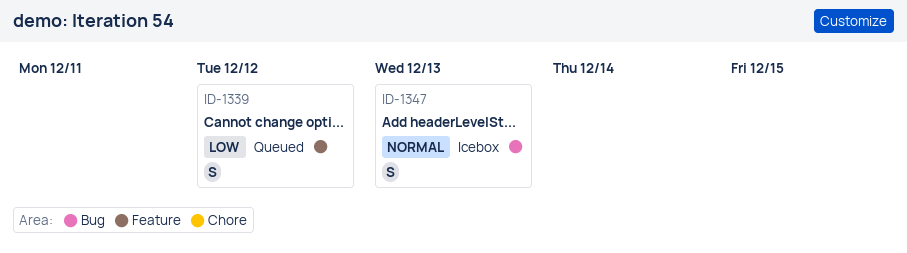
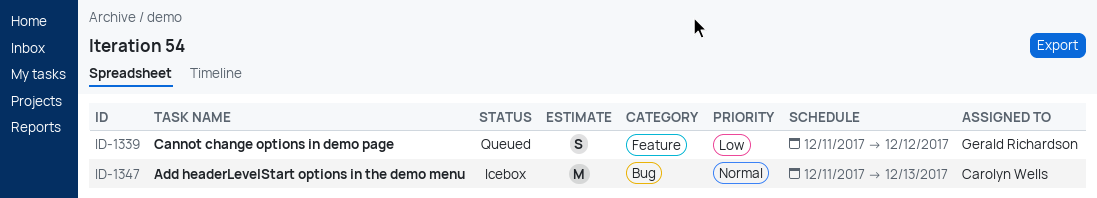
ID-1347, estimate: S -> M

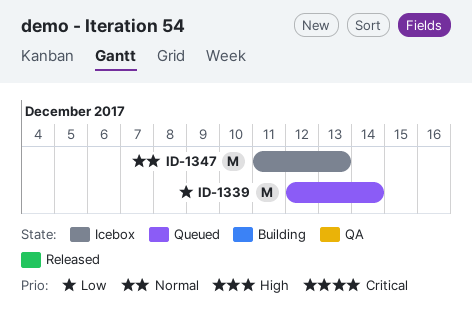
ID-1339, estimate: S -> M
ID-1339, start: Dec 11 -> Dec 12
ID-1339, due: Dec 12 -> Dec 14

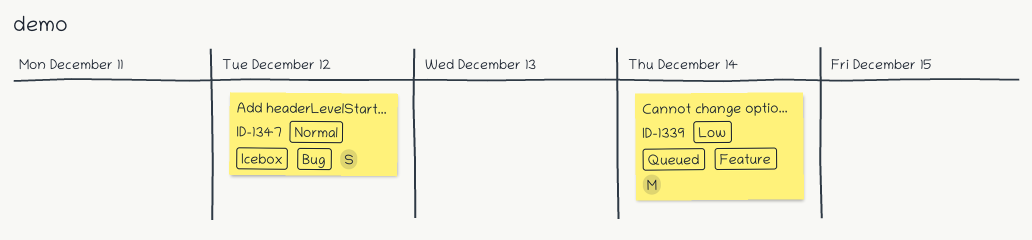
ID-1347, estimate: M -> S
ID-1347, due: Dec 13 -> Dec 12

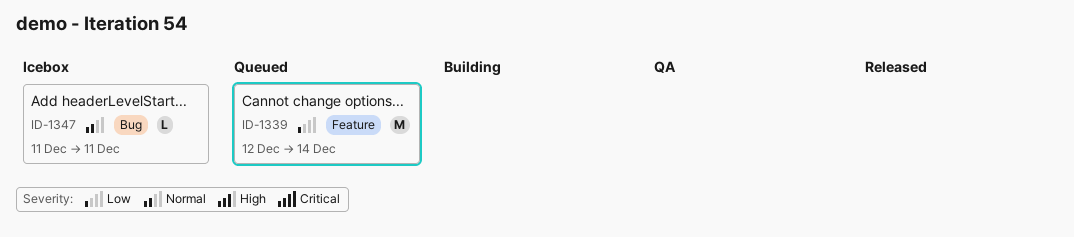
ID-1347, estimate: S -> L
ID-1347, due: Dec 12 -> Dec 11

